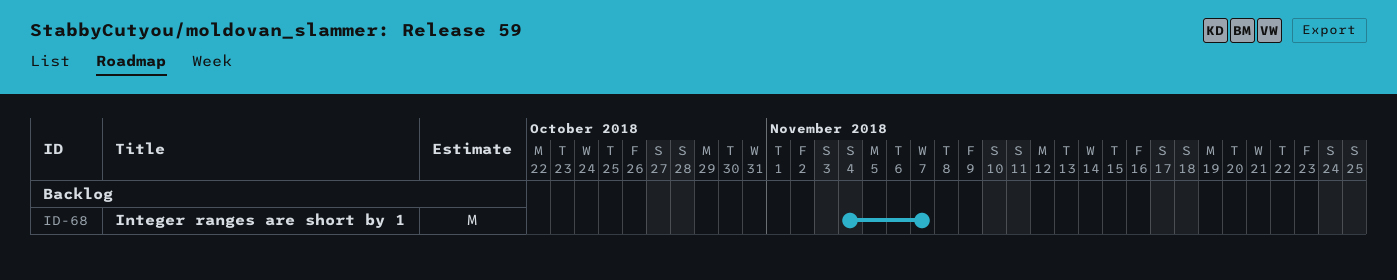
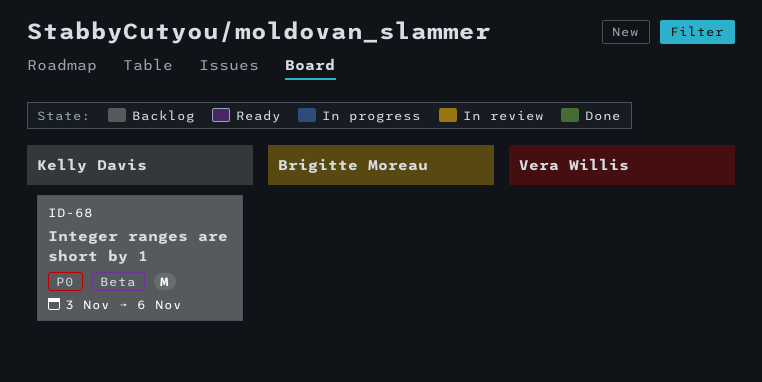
ID-68, start: Nov 4 -> Nov 3
ID-68, due: Nov 7 -> Nov 6

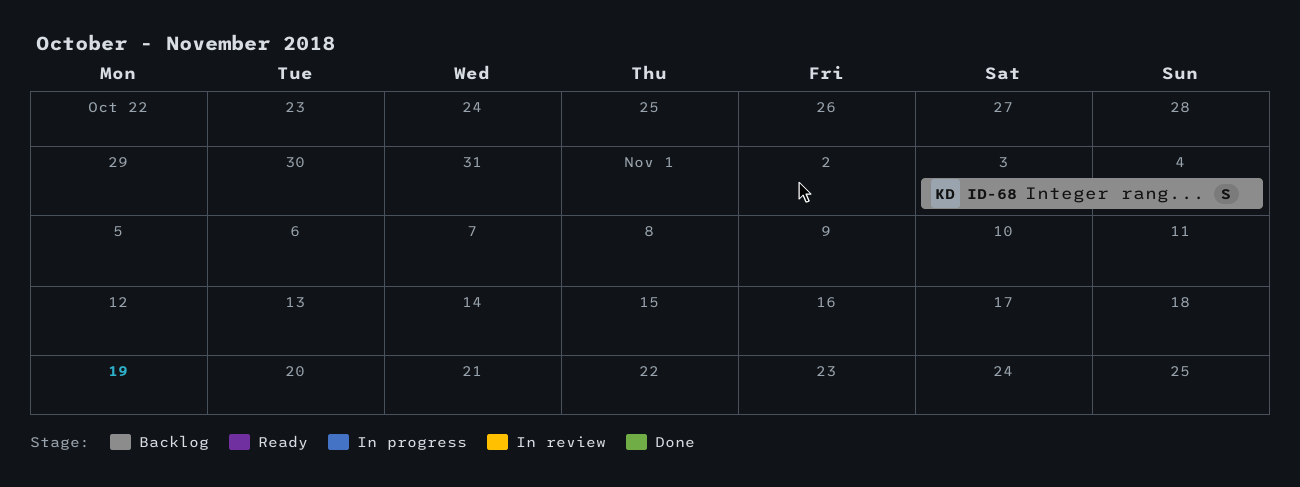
ID-68, estimate: M -> S
ID-68, due: Nov 6 -> Nov 4

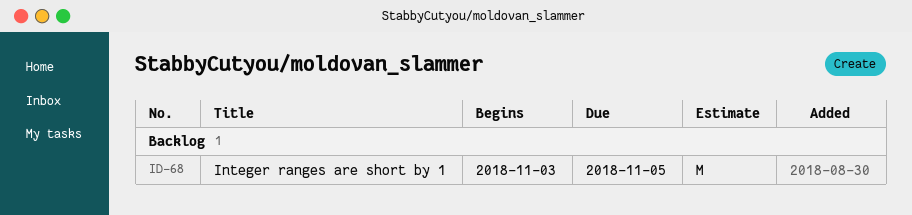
ID-68, estimate: S -> M
ID-68, due: Nov 4 -> Nov 5

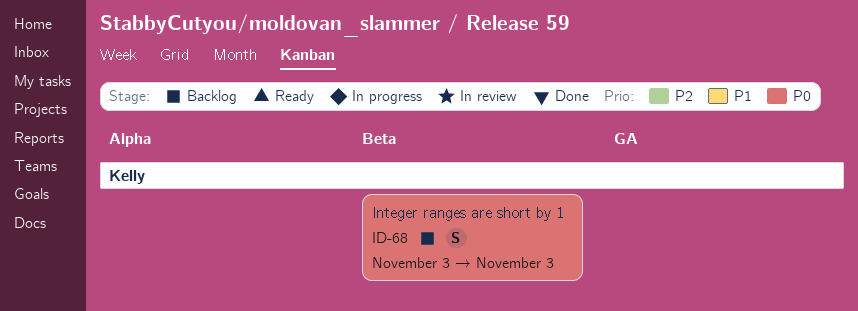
ID-68, estimate: M -> S
ID-68, due: Nov 5 -> Nov 3

